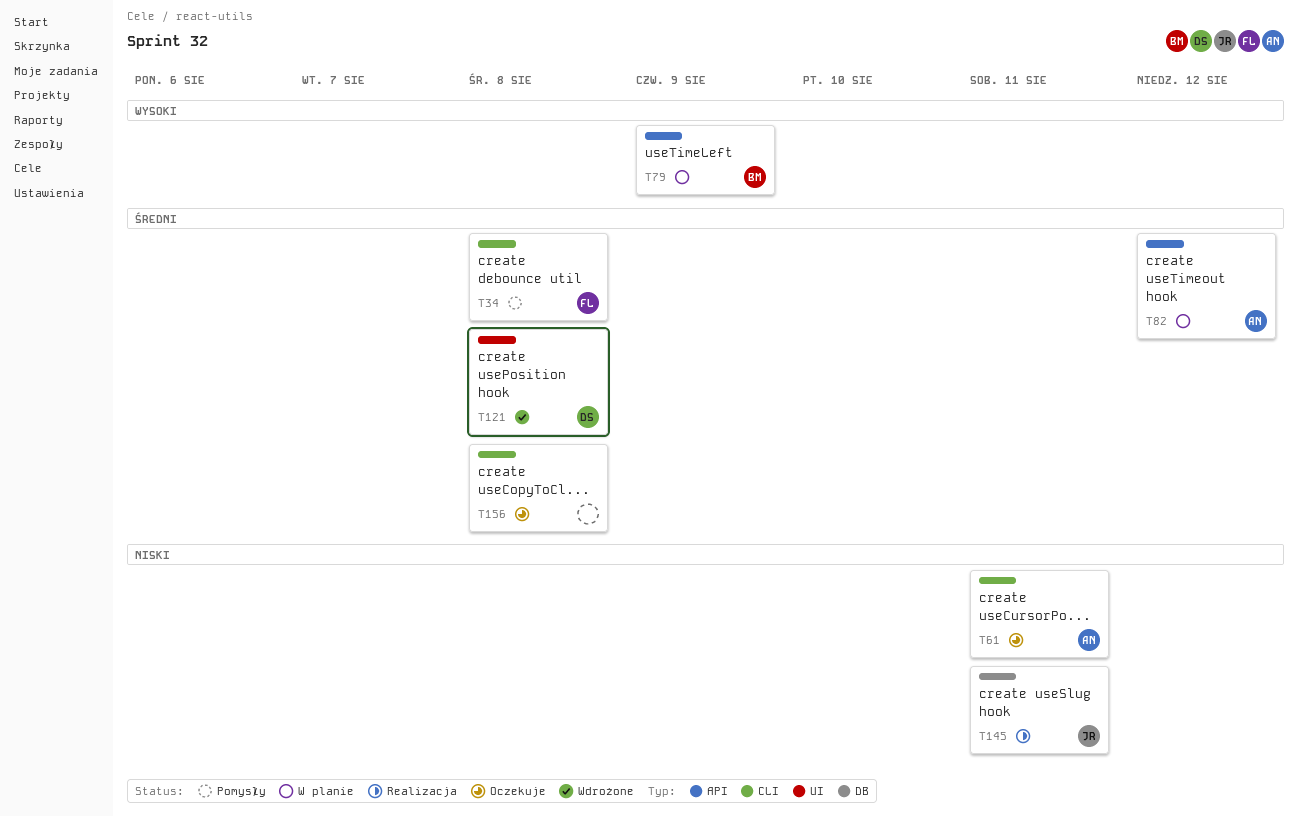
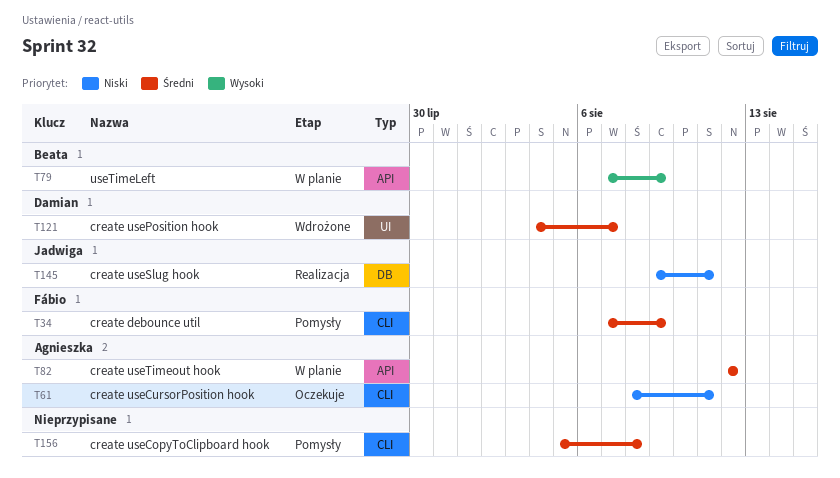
T34, due: Aug 8 -> Aug 9
T121, due: Aug 8 -> Aug 7
T156, status: Oczekuje -> Pomysły

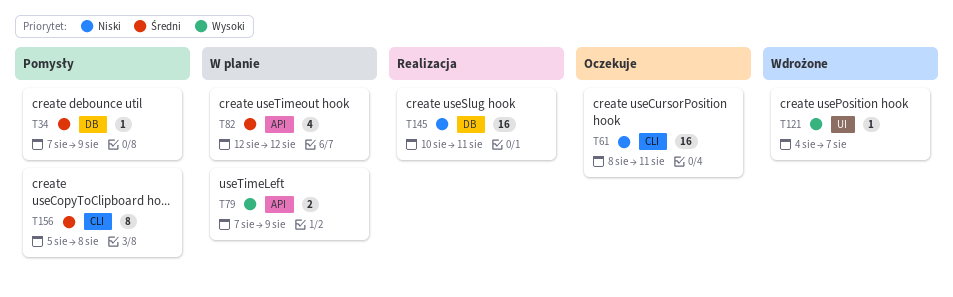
T34, label: CLI -> DB
T121, priority: Średni -> Wysoki
T145, start: Aug 9 -> Aug 10

